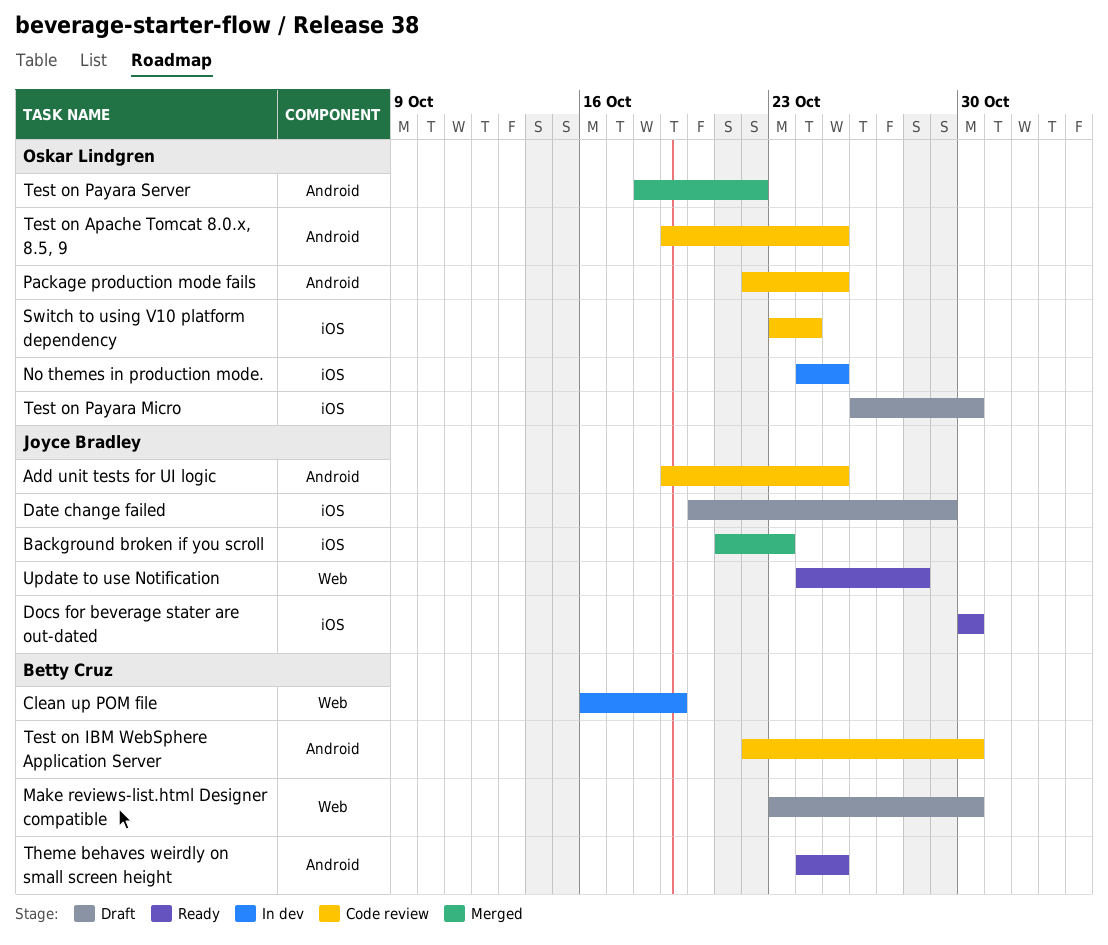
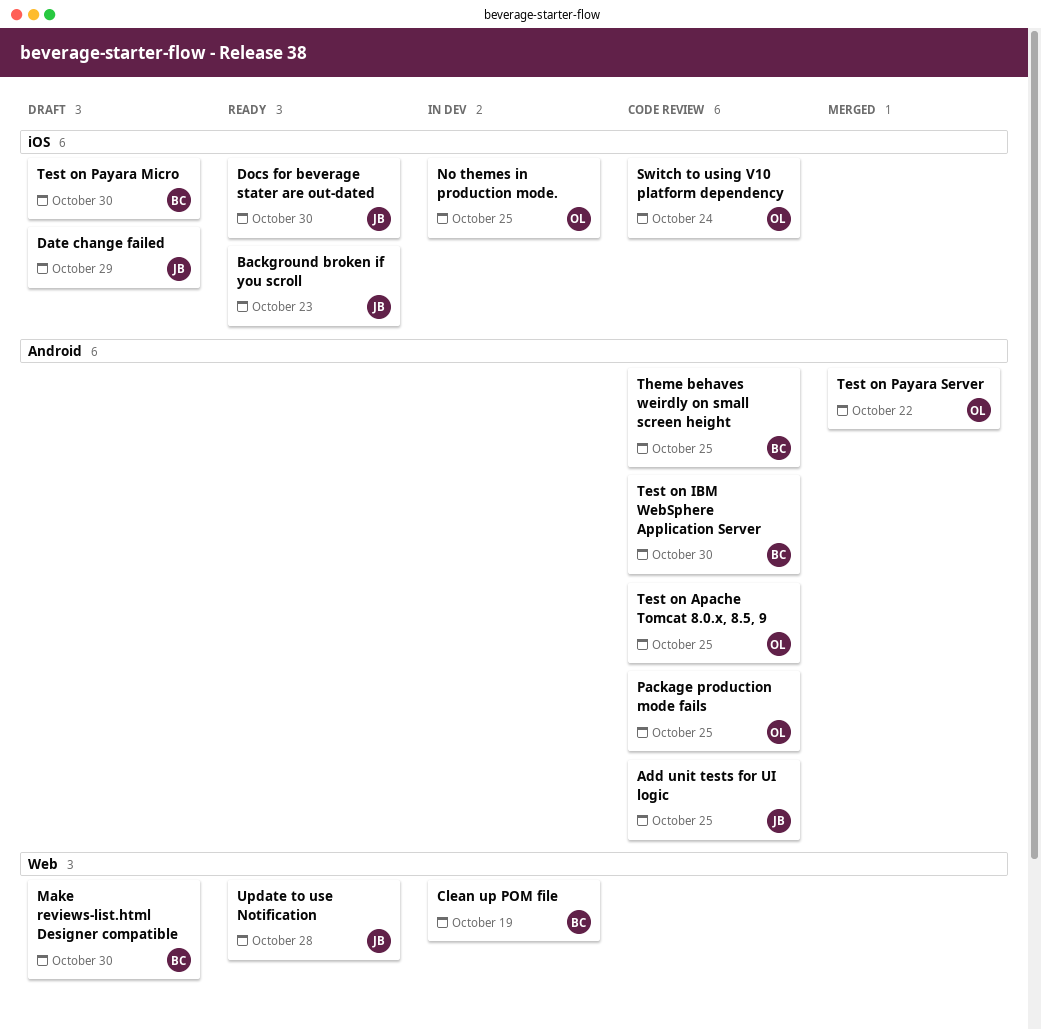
Background broken if you scroll, status: Merged -> Ready
Test on Payara Micro, owner: Oskar Lindgren -> Betty Cruz
Theme behaves weirdly on small screen height, status: Ready -> Code review

